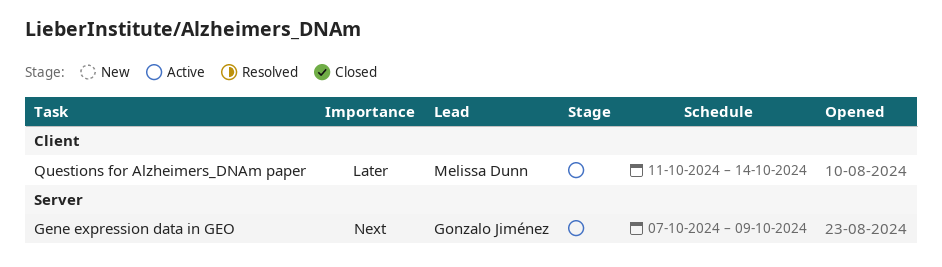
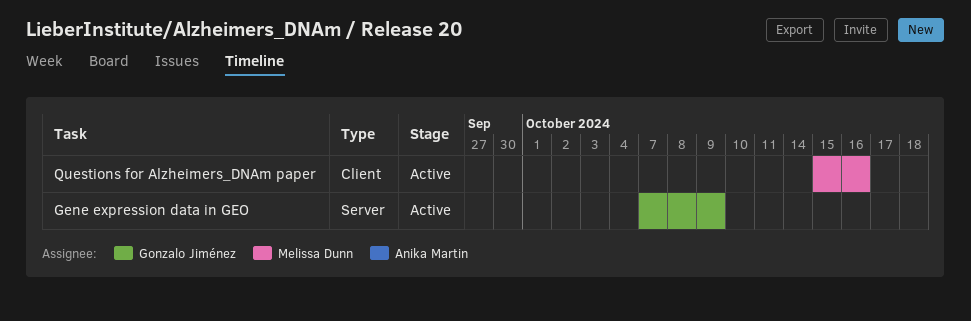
Questions for Alzheimers_DNAm paper, start: Oct 11 -> Oct 15
Questions for Alzheimers_DNAm paper, due: Oct 14 -> Oct 16

